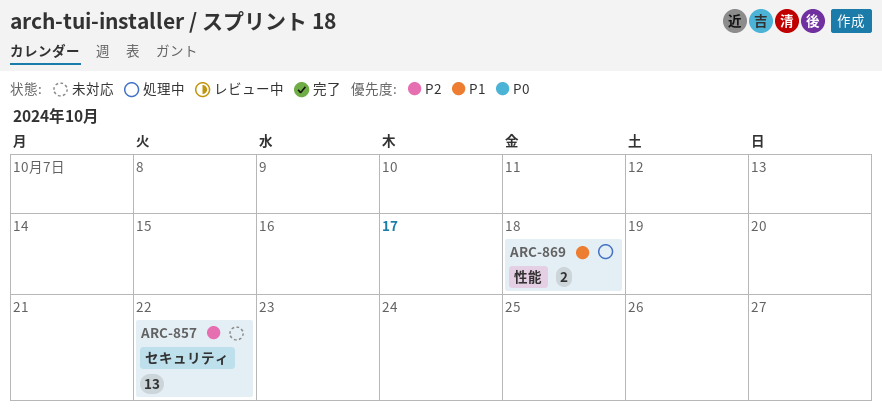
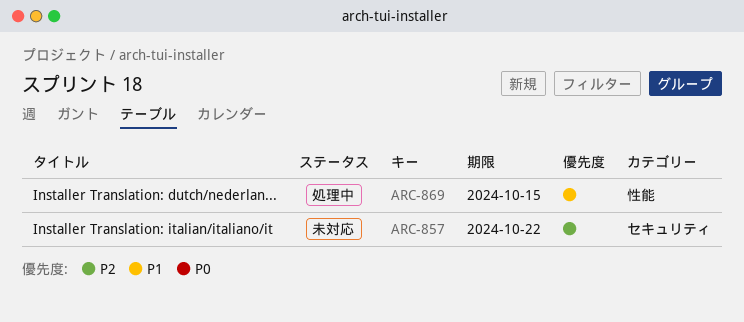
ARC-869, due: Oct 18 -> Oct 15

